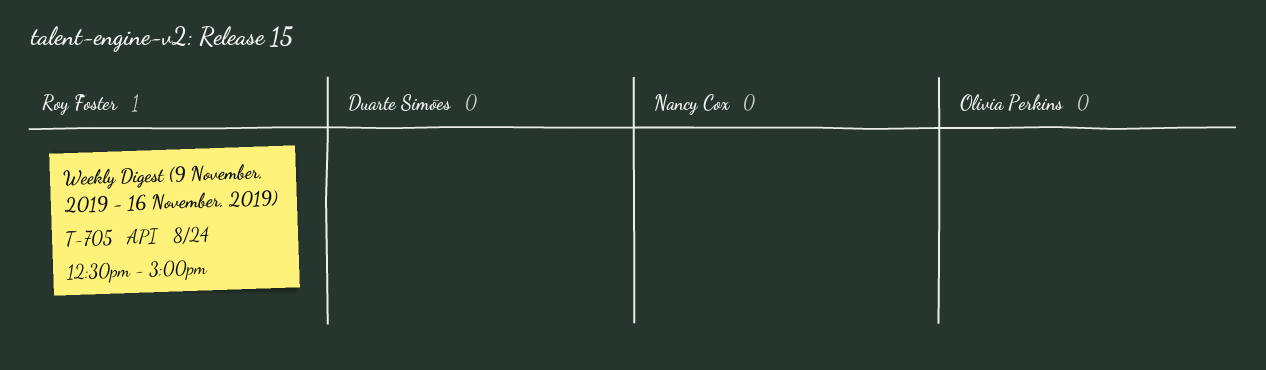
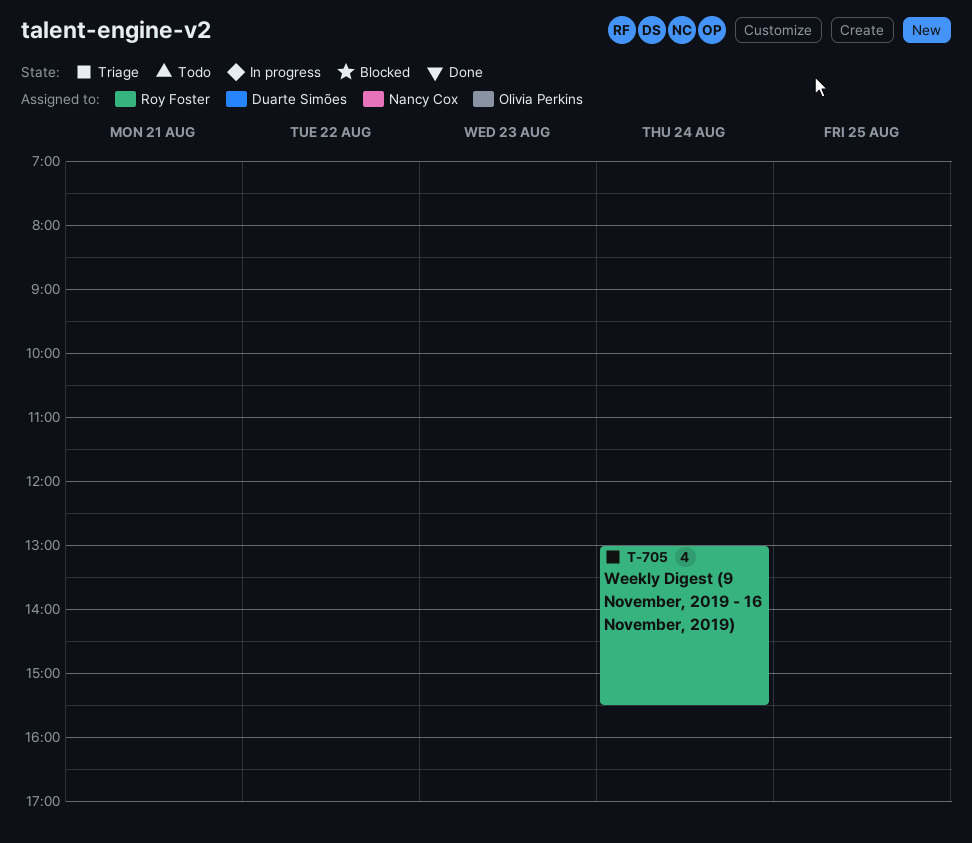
T-705, begins: 12:30 -> 13:00
T-705, ends: 15:00 -> 15:30

